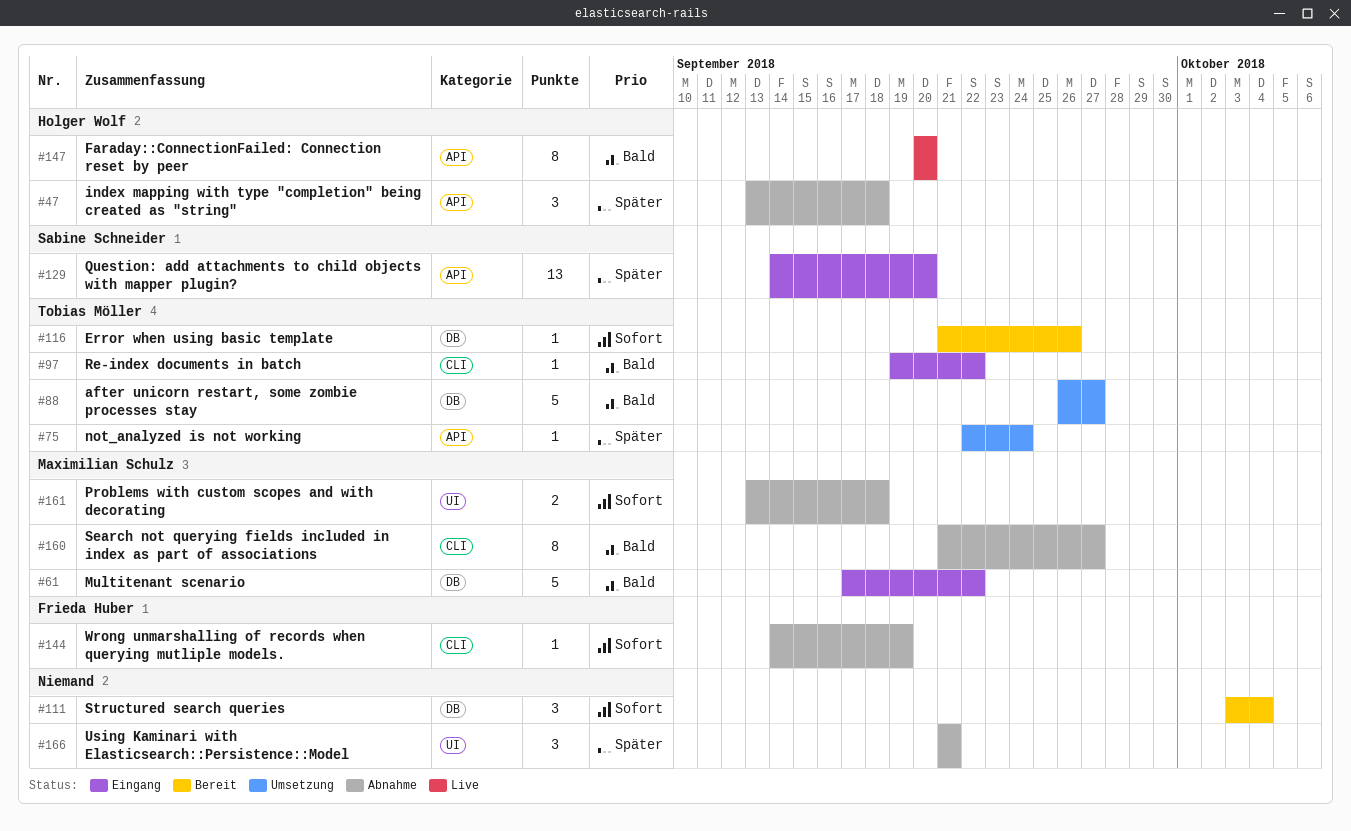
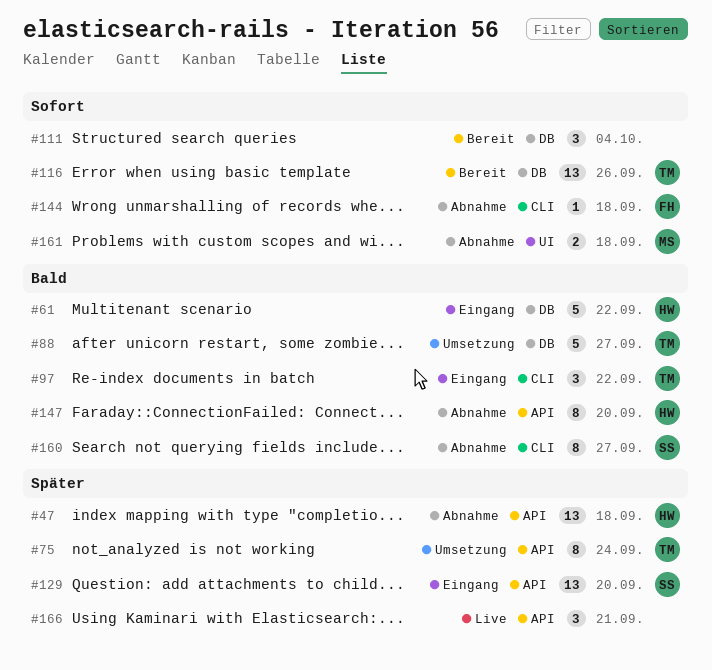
#47, estimate: 3 -> 13
#61, owner: Maximilian Schulz -> Holger Wolf
#75, estimate: 1 -> 8
#97, estimate: 1 -> 3
#116, estimate: 1 -> 13
#144, due: Sep 19 -> Sep 18
#147, status: Live -> Abnahme
#160, owner: Maximilian Schulz -> Sabine Schneider
#166, status: Abnahme -> Live
#166, label: UI -> API

